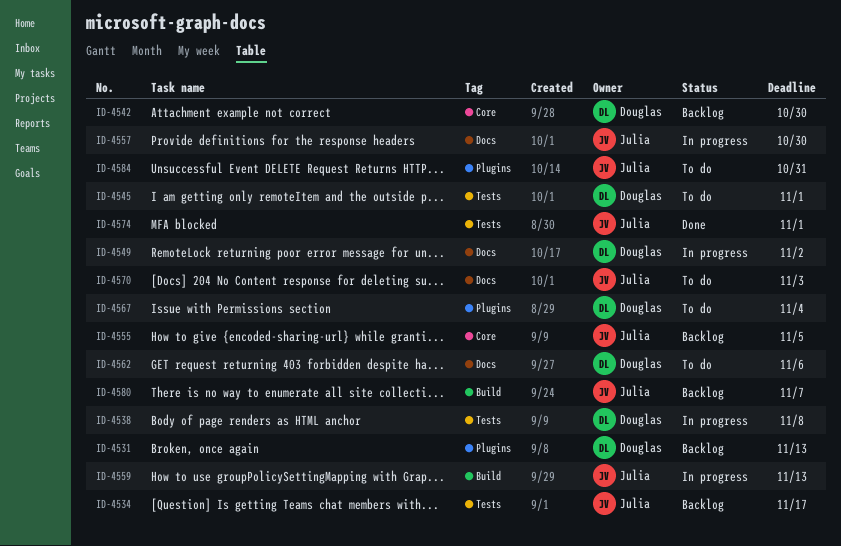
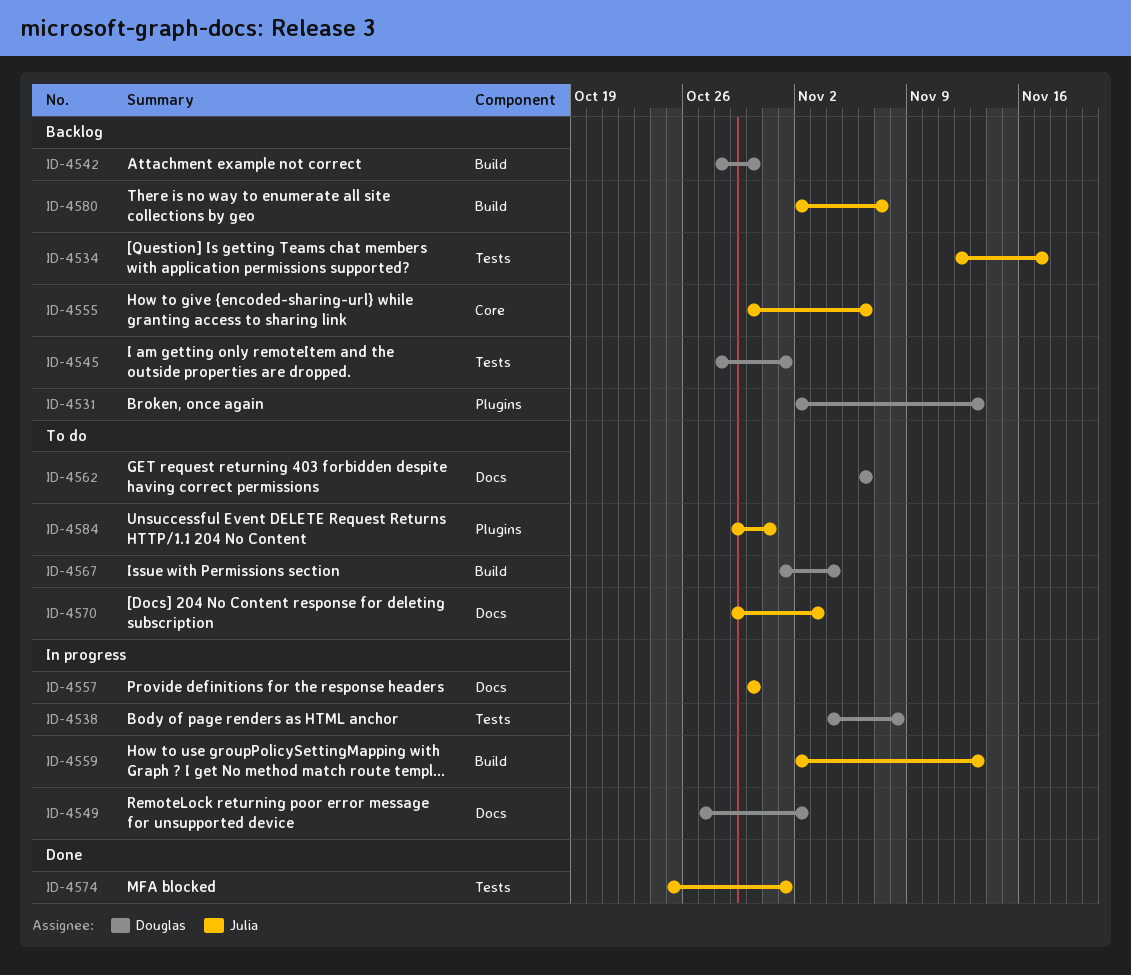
ID-4542, label: Core -> Build
ID-4545, status: To do -> Backlog
ID-4555, due: Nov 5 -> Nov 6
ID-4567, label: Plugins -> Build

